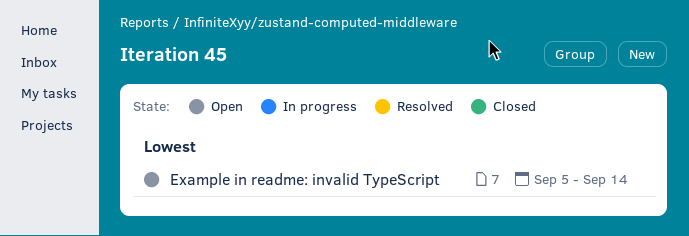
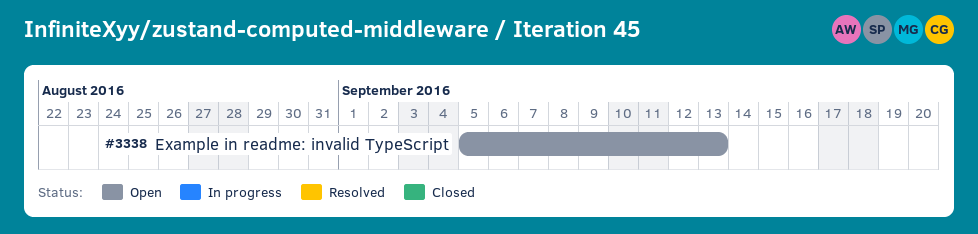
Example in readme: invalid TypeScript, due: Sep 14 -> Sep 13

